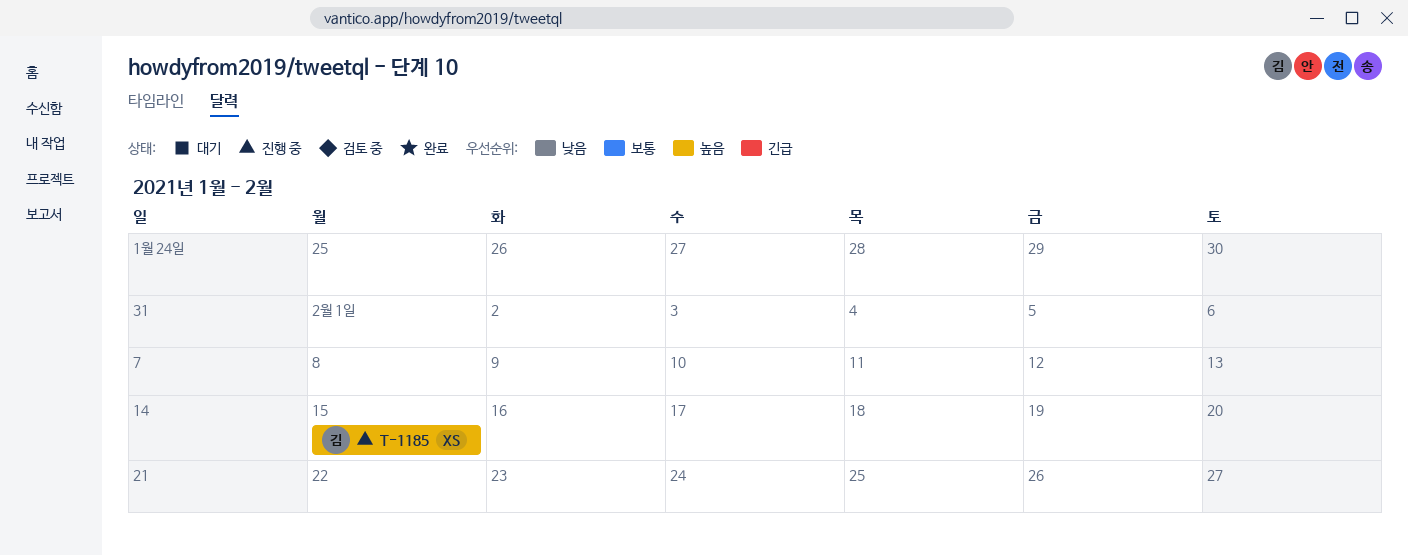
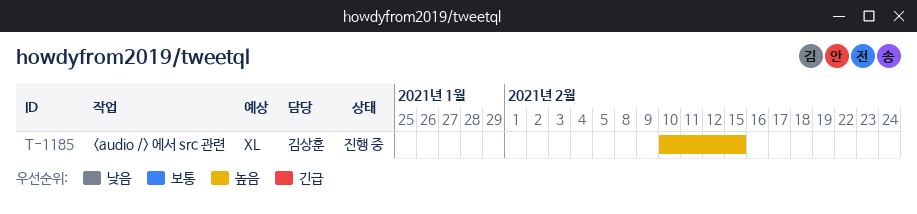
T-1185, estimate: XS -> XL
T-1185, start: Feb 15 -> Feb 10

